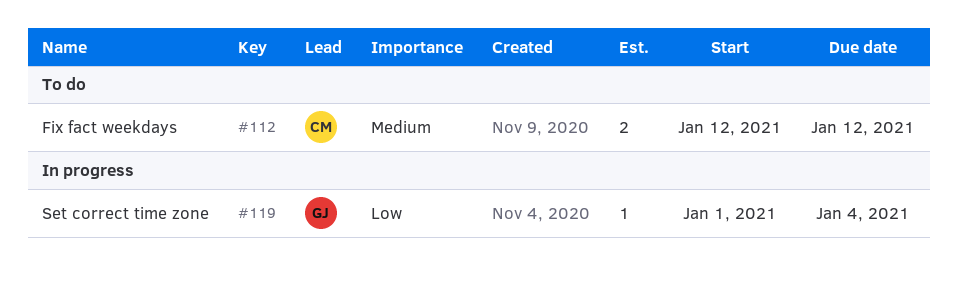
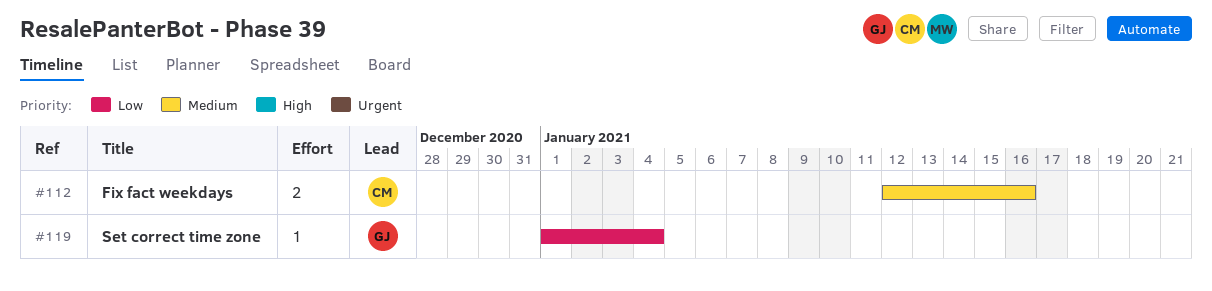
#112, due: Jan 12 -> Jan 16

